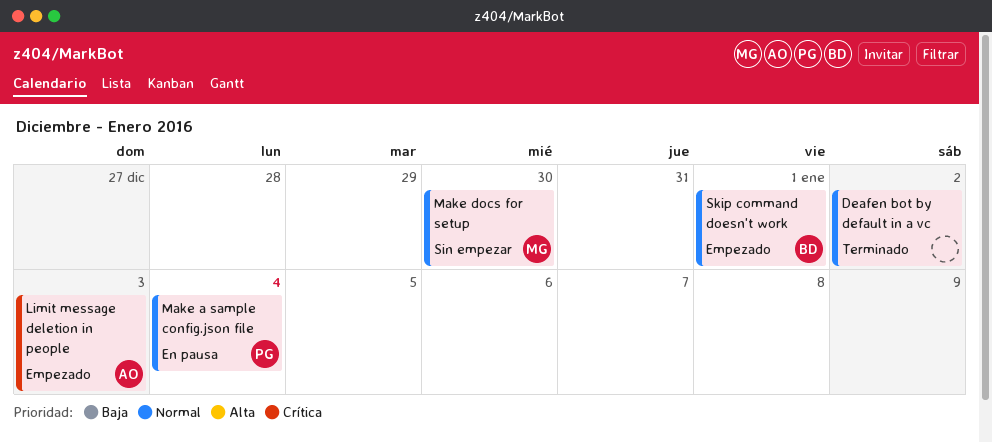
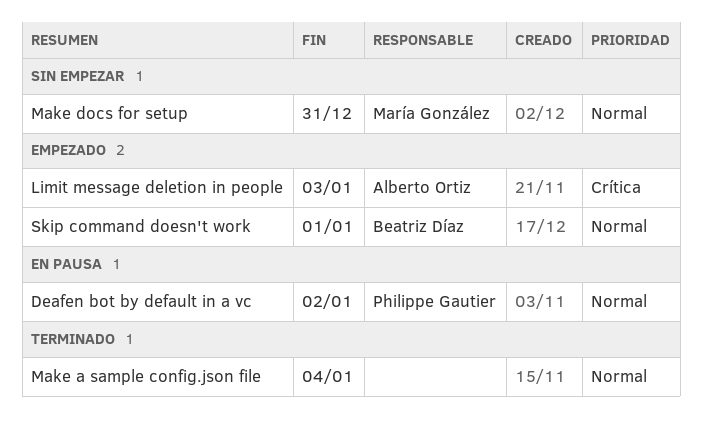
Deafen bot by default in a vc, status: Terminado -> En pausa
Deafen bot by default in a vc, owner: none -> Philippe Gautier
Make a sample config.json file, status: En pausa -> Terminado
Make a sample config.json file, owner: Philippe Gautier -> none
Make docs for setup, due: Dec 30 -> Dec 31

